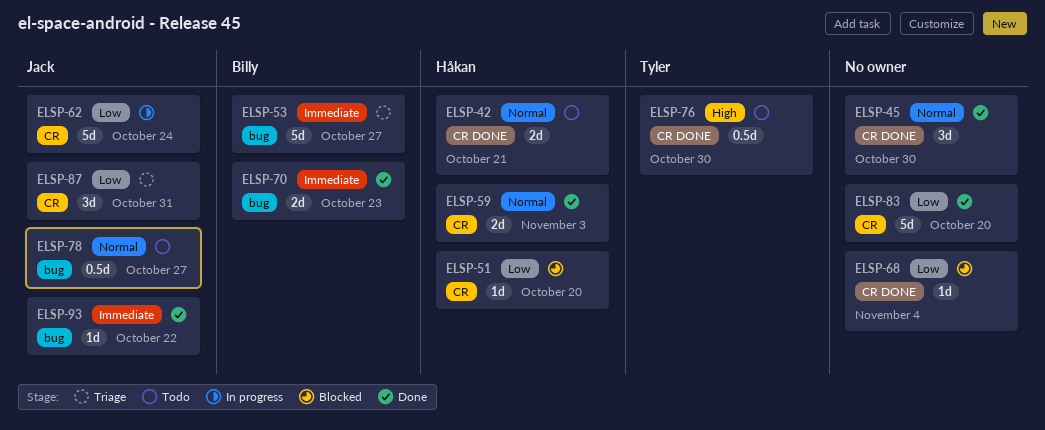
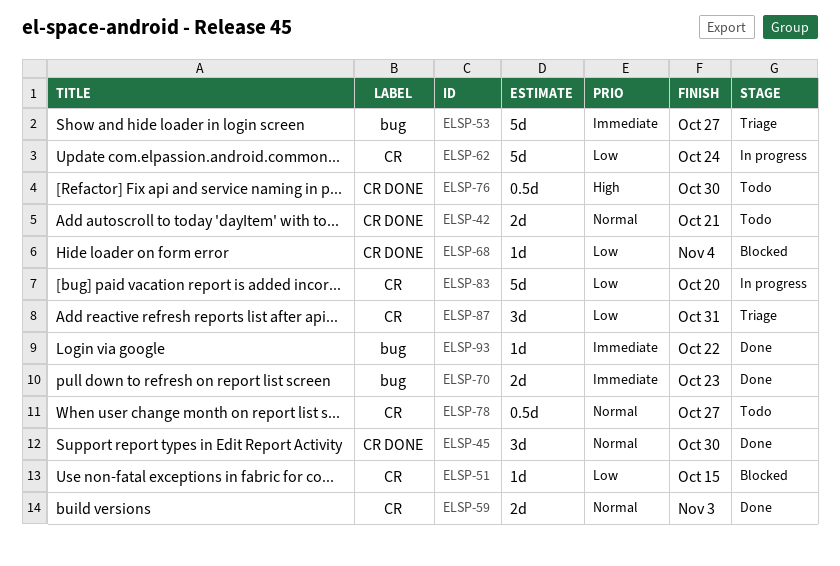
ELSP-51, due: Oct 20 -> Oct 15
ELSP-78, label: bug -> CR
ELSP-83, status: Done -> In progress

